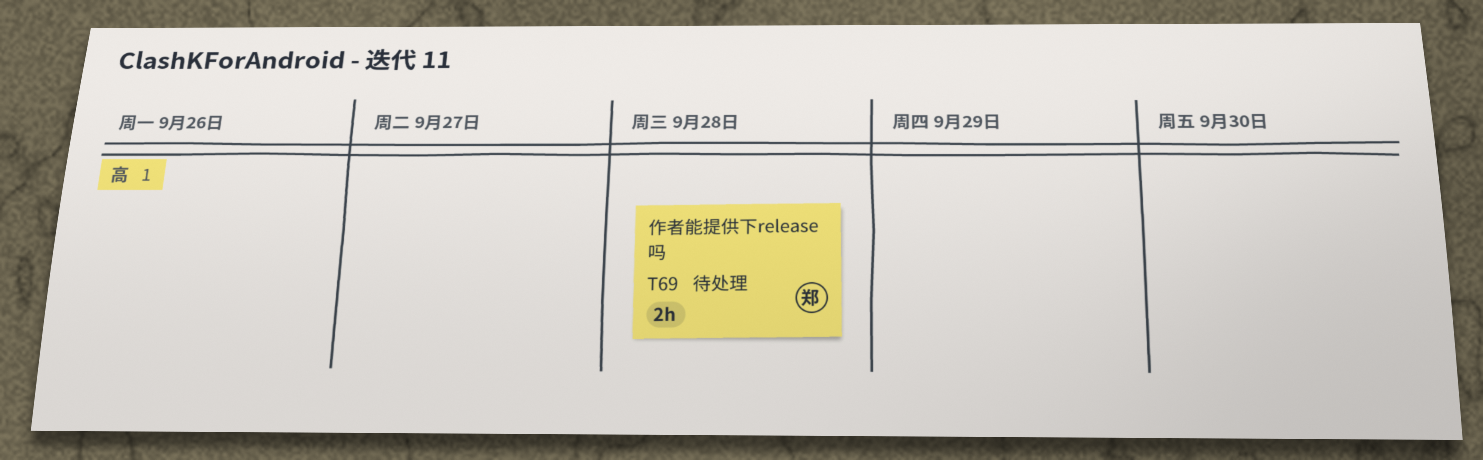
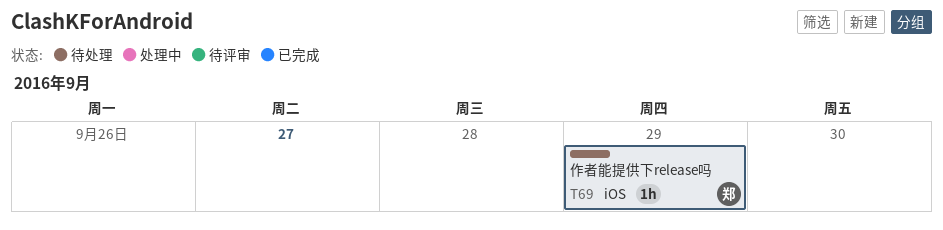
T69, estimate: 2h -> 1h
T69, due: Sep 28 -> Sep 29

